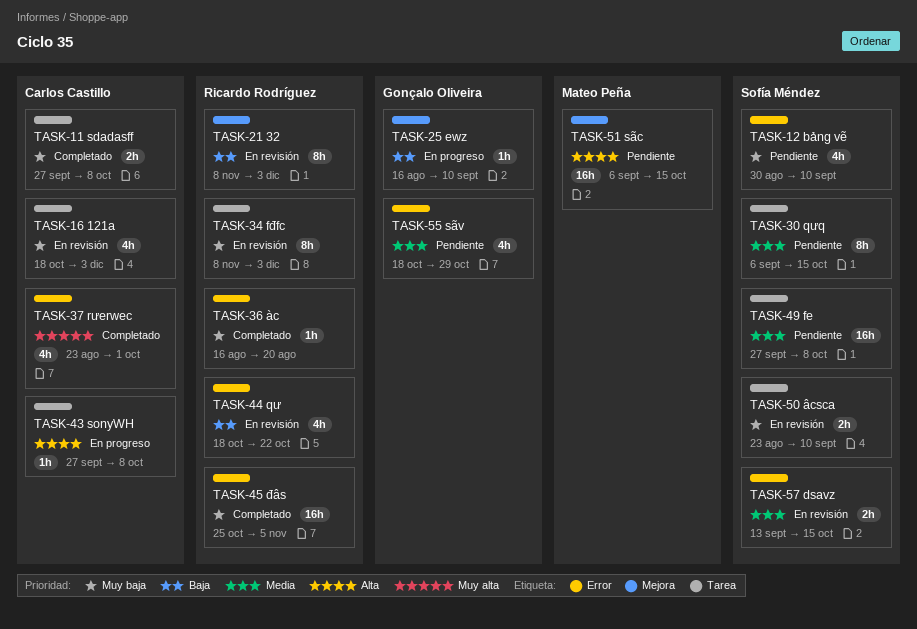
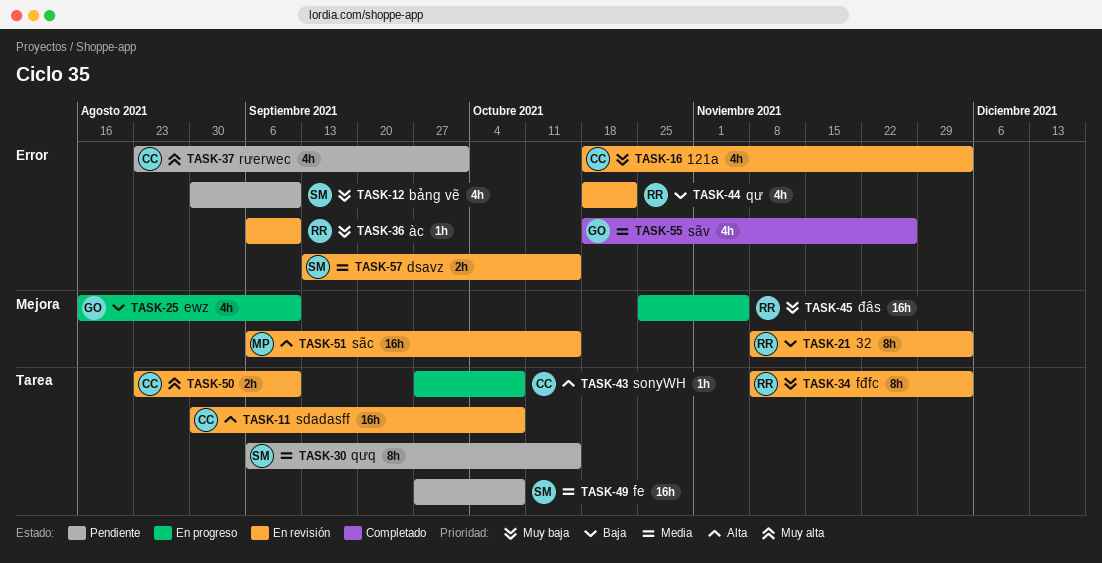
TASK-11, status: Completado -> En revisión
TASK-11, priority: Muy baja -> Alta
TASK-11, estimate: 2h -> 16h
TASK-11, start: Sep 27 -> Aug 30
TASK-16, label: Tarea -> Error
TASK-25, estimate: 1h -> 4h
TASK-36, status: Completado -> En revisión
TASK-36, start: Aug 16 -> Sep 6
TASK-36, due: Aug 20 -> Sep 10
TASK-37, status: Completado -> Pendiente
TASK-45, status: Completado -> En progreso
TASK-45, label: Error -> Mejora
TASK-50, owner: Sofía Méndez -> Carlos Castillo
TASK-50, priority: Muy baja -> Muy alta
TASK-51, status: Pendiente -> En revisión
TASK-55, status: Pendiente -> Completado
TASK-55, due: Oct 29 -> Nov 26

